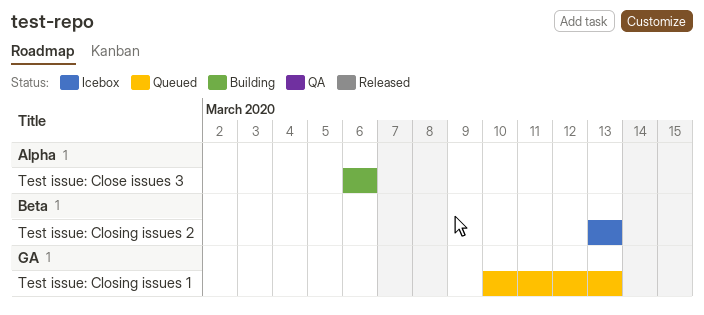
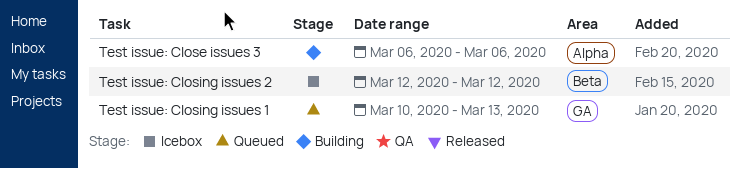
Test issue: Closing issues 2, start: Mar 13 -> Mar 12
Test issue: Closing issues 2, due: Mar 13 -> Mar 12

